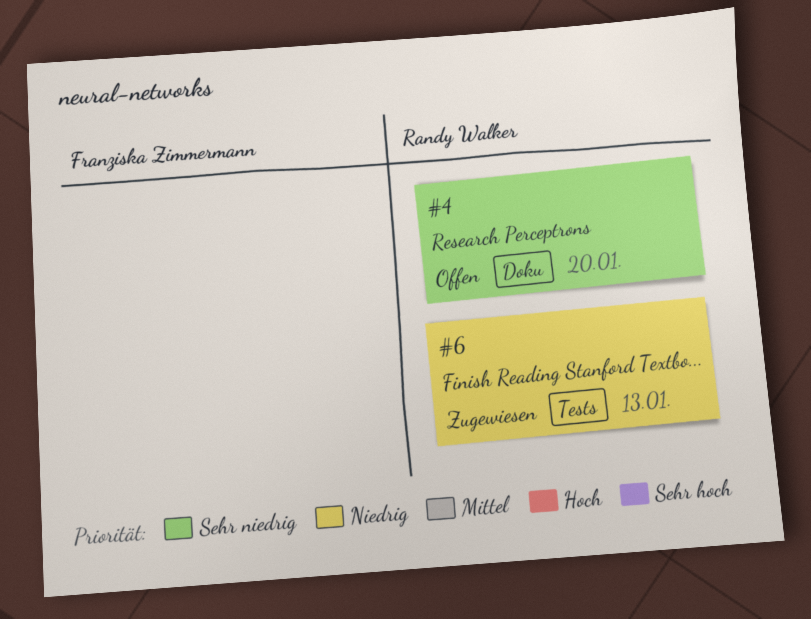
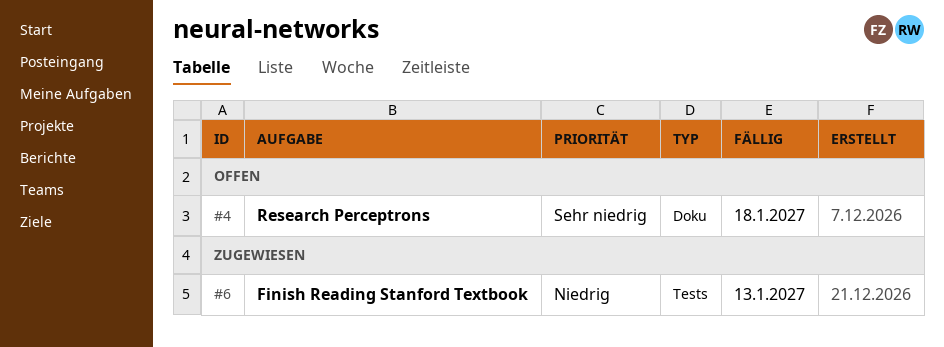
#4, due: Jan 20 -> Jan 18

